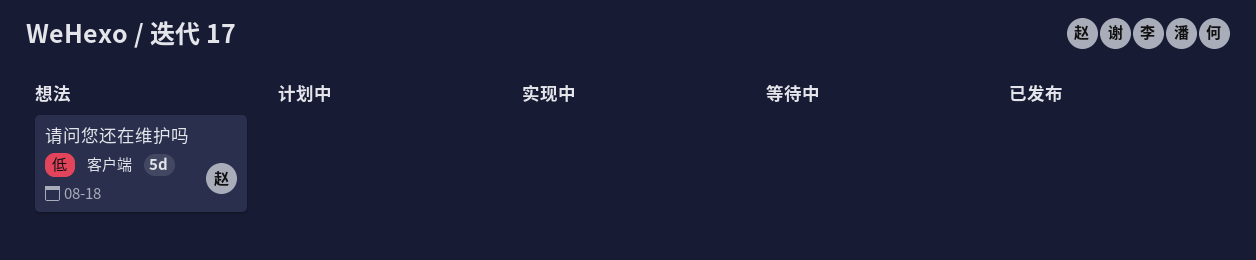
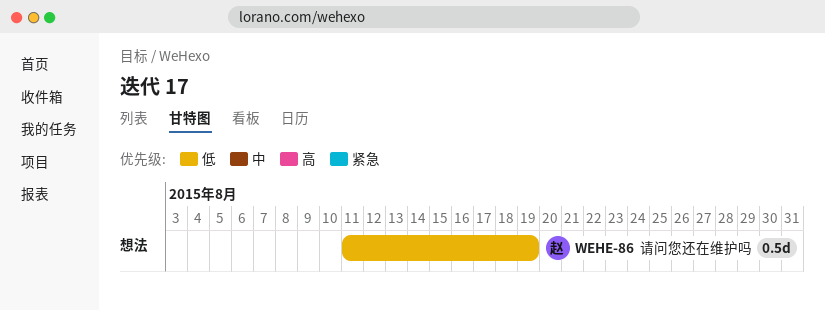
请问您还在维护吗, estimate: 5d -> 0.5d
请问您还在维护吗, due: Aug 18 -> Aug 19

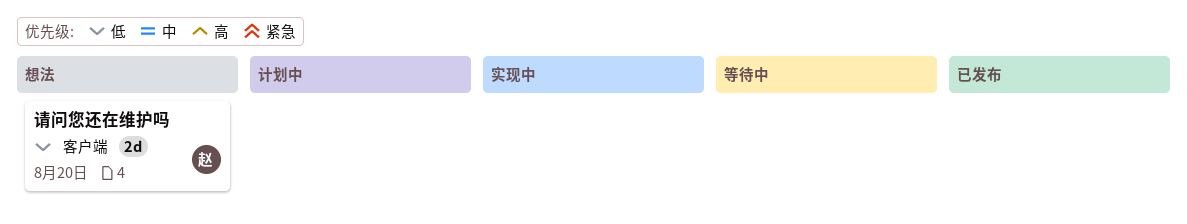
请问您还在维护吗, estimate: 0.5d -> 2d
请问您还在维护吗, due: Aug 19 -> Aug 20

